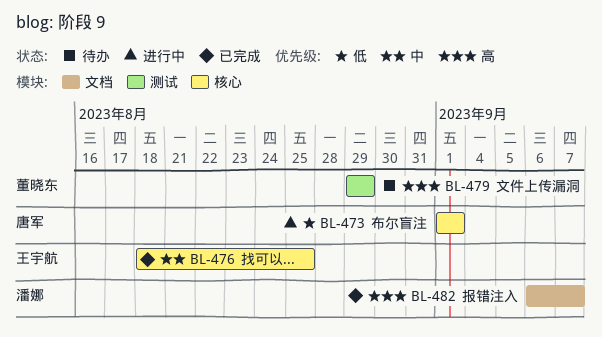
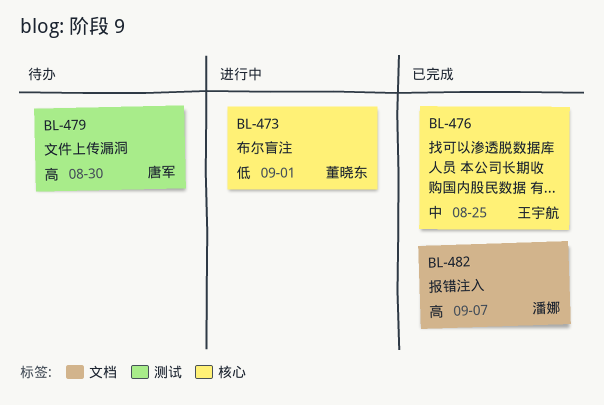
BL-473, owner: 唐军 -> 董晓东
BL-479, owner: 董晓东 -> 唐军
BL-479, due: Aug 29 -> Aug 30

